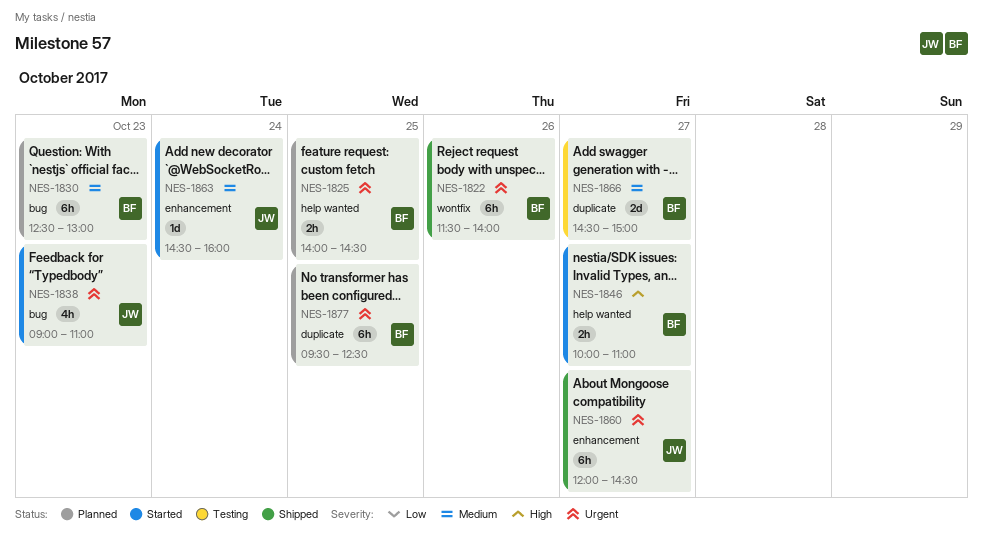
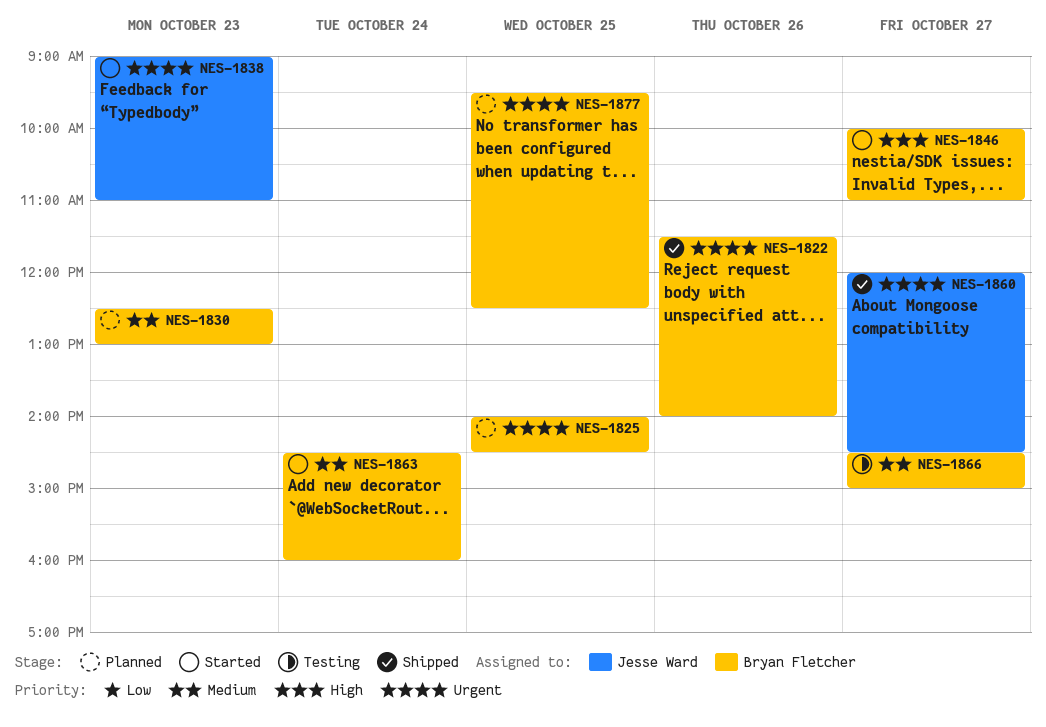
NES-1863, owner: Jesse Ward -> Bryan Fletcher

